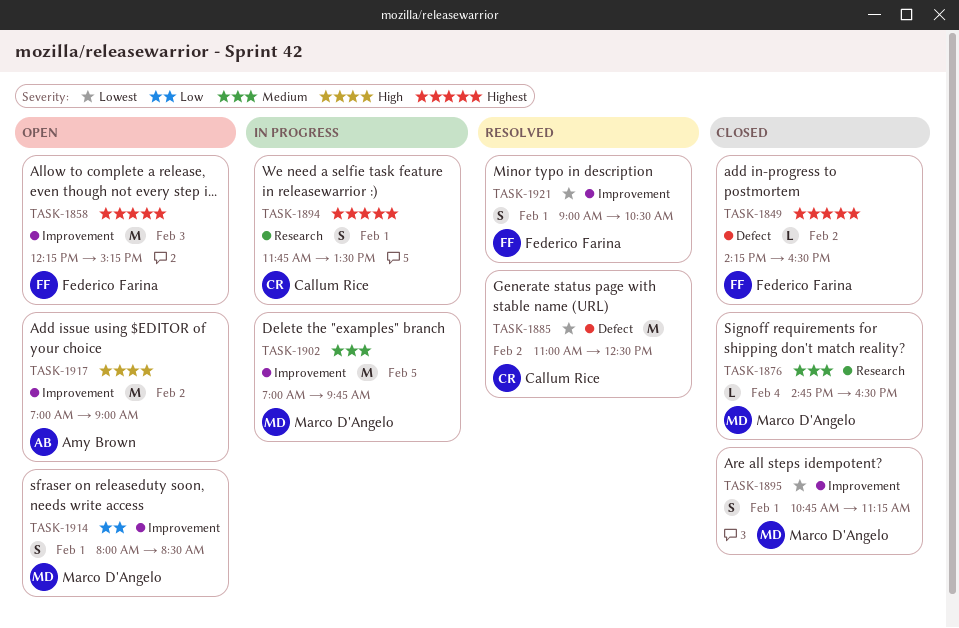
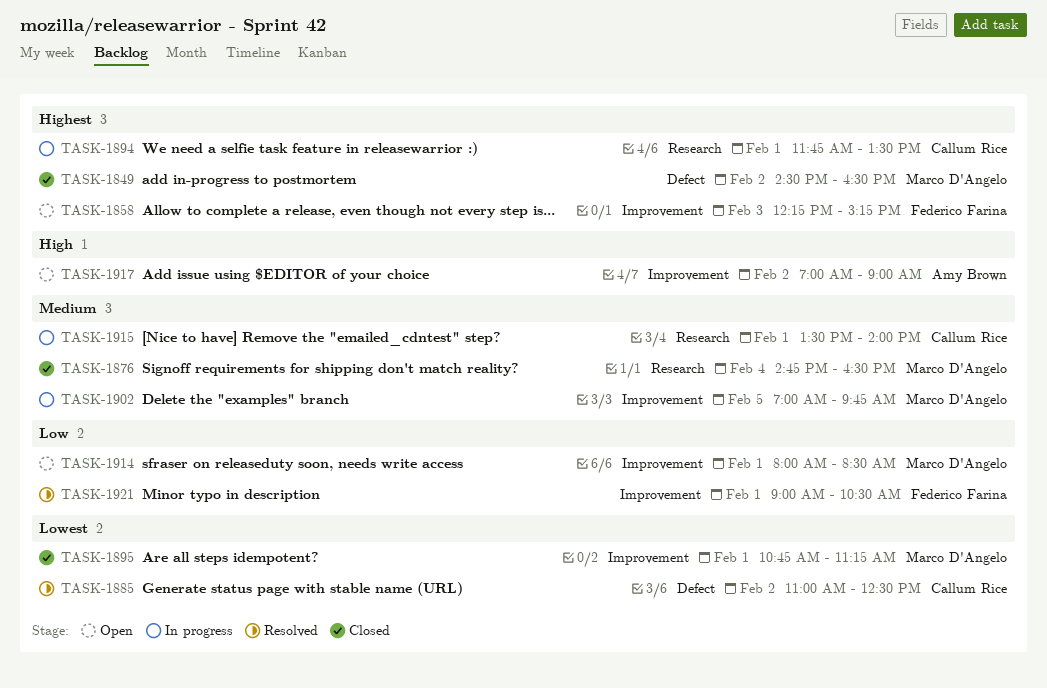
TASK-1849, owner: Federico Farina -> Marco D'Angelo
TASK-1849, begins: 14:15 -> 14:30
TASK-1915: none -> present
TASK-1921, priority: Lowest -> Low

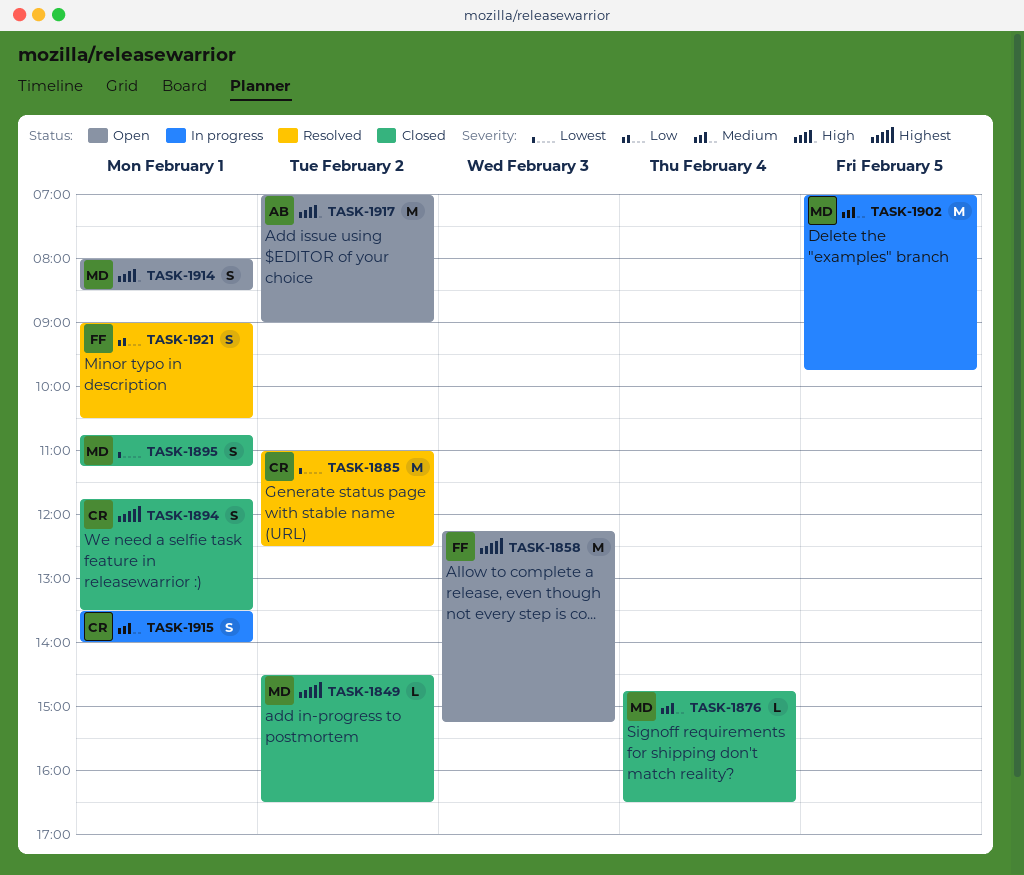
TASK-1894, status: In progress -> Closed
TASK-1914, priority: Low -> High

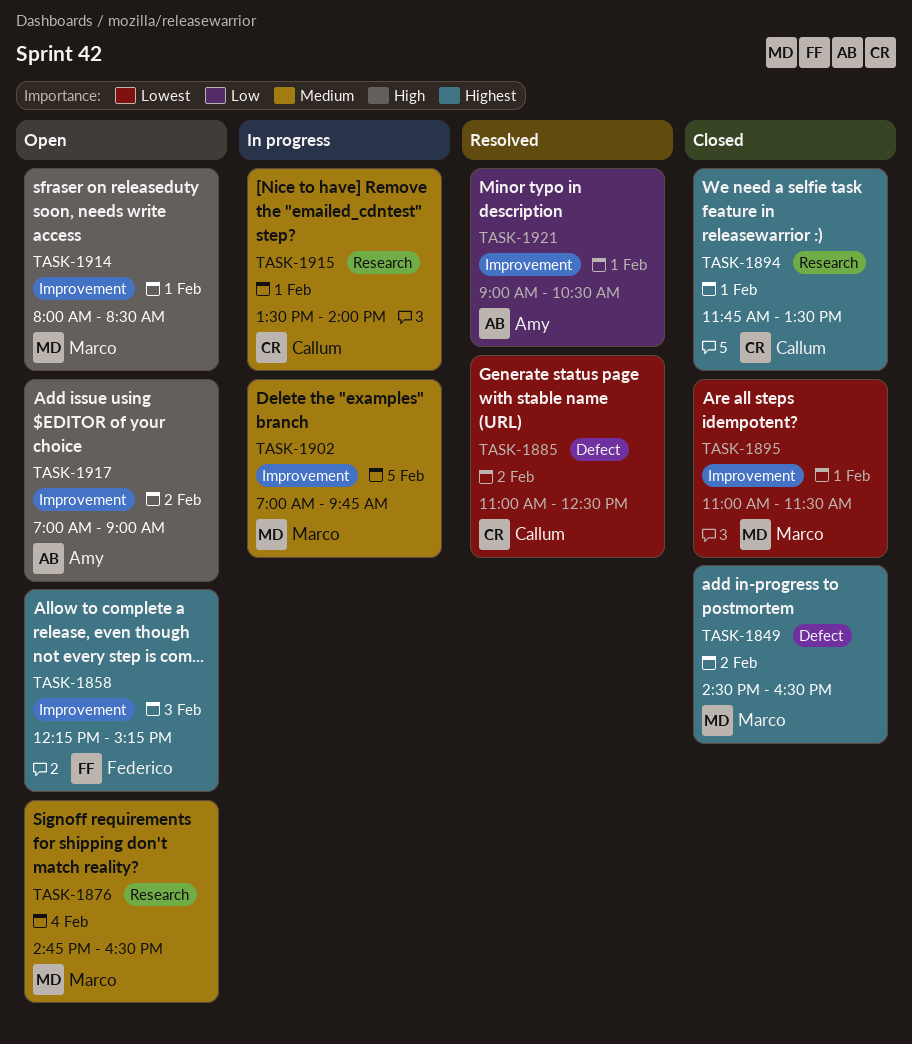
TASK-1876, status: Closed -> Open
TASK-1895, begins: 10:45 -> 11:00
TASK-1895, ends: 11:15 -> 11:30
TASK-1921, owner: Federico -> Amy

